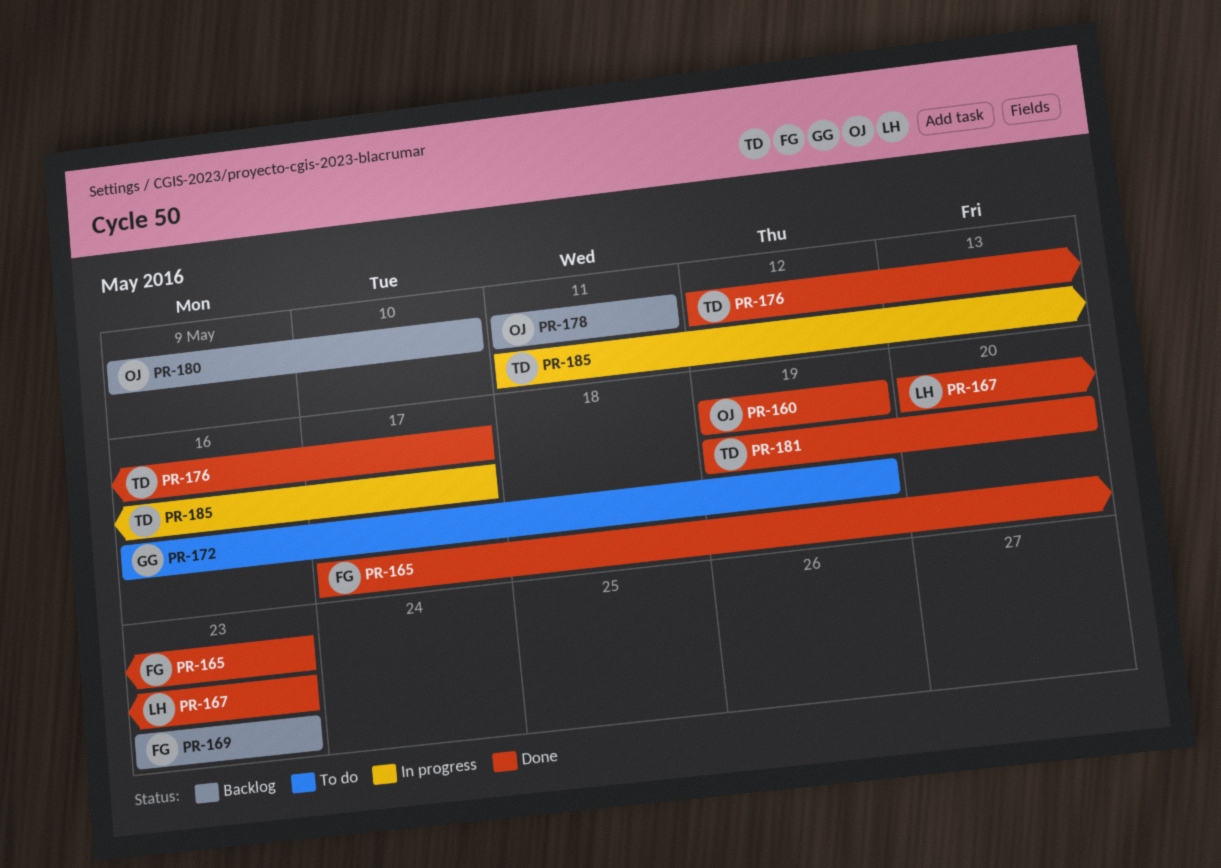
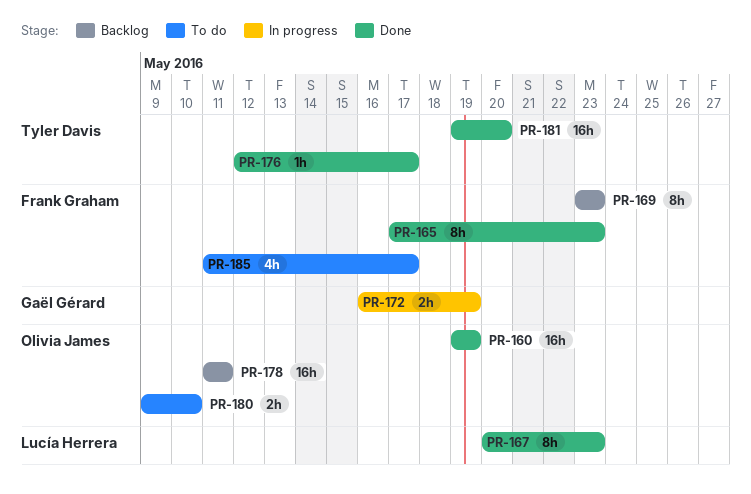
PR-172, status: To do -> In progress
PR-180, status: Backlog -> To do
PR-185, status: In progress -> To do
PR-185, owner: Tyler Davis -> Frank Graham

